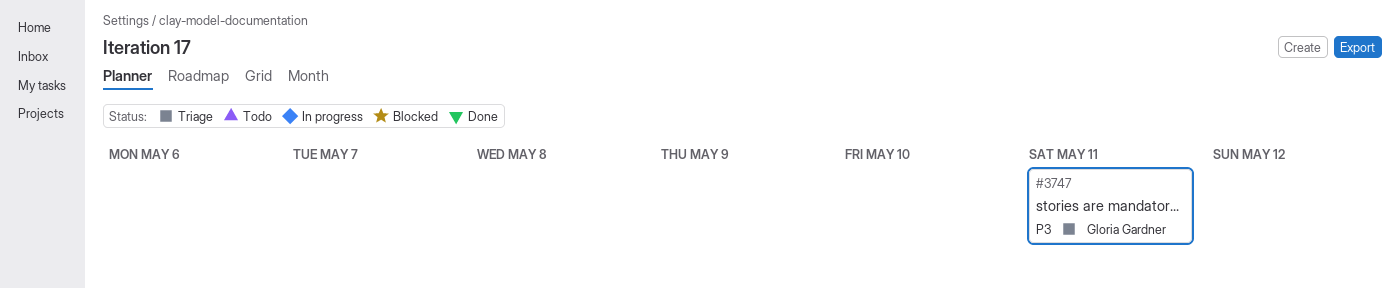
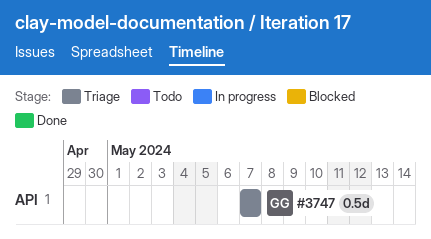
#3747, due: May 11 -> May 7

